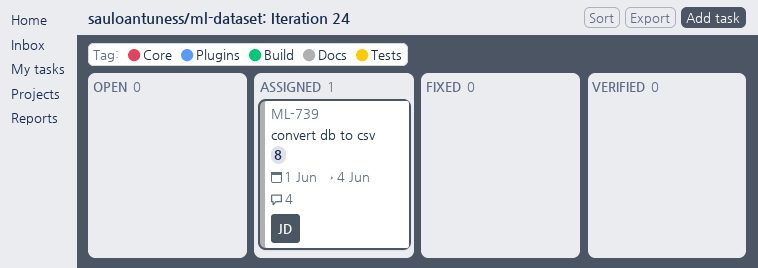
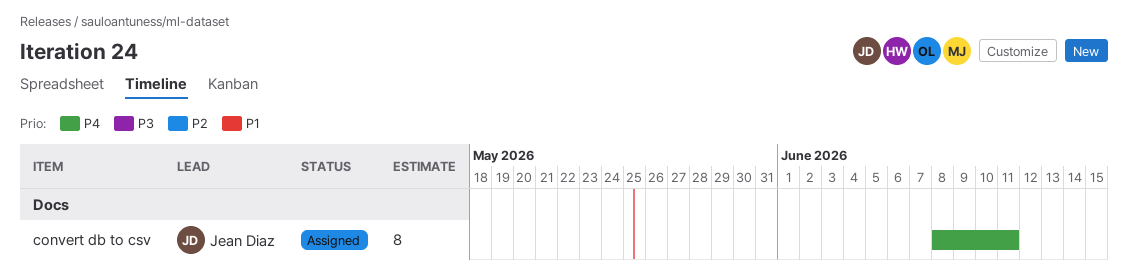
convert db to csv, start: Jun 1 -> Jun 8
convert db to csv, due: Jun 4 -> Jun 11

